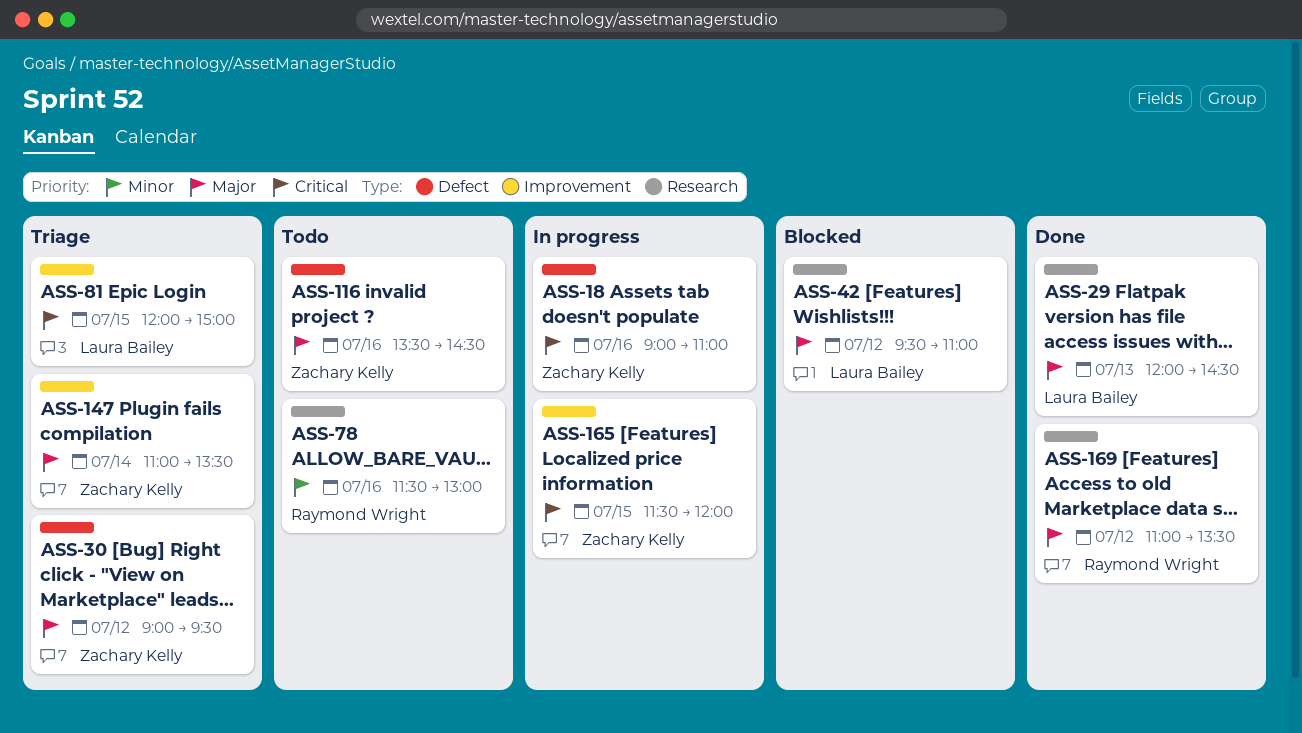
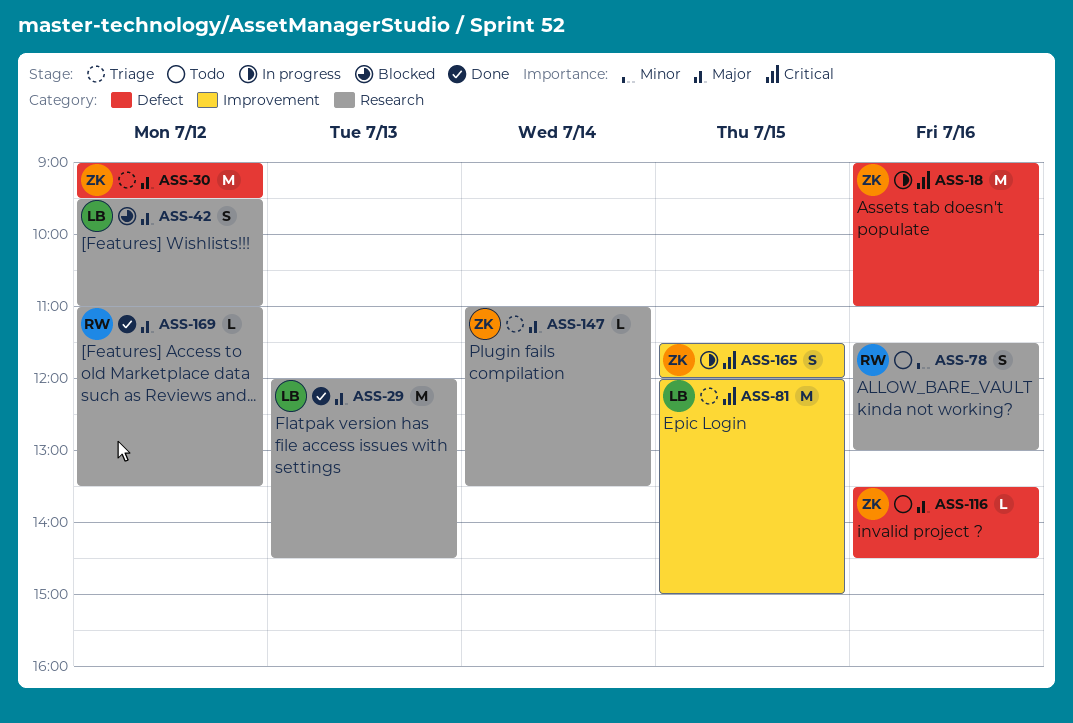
ASS-147, label: Improvement -> Research

